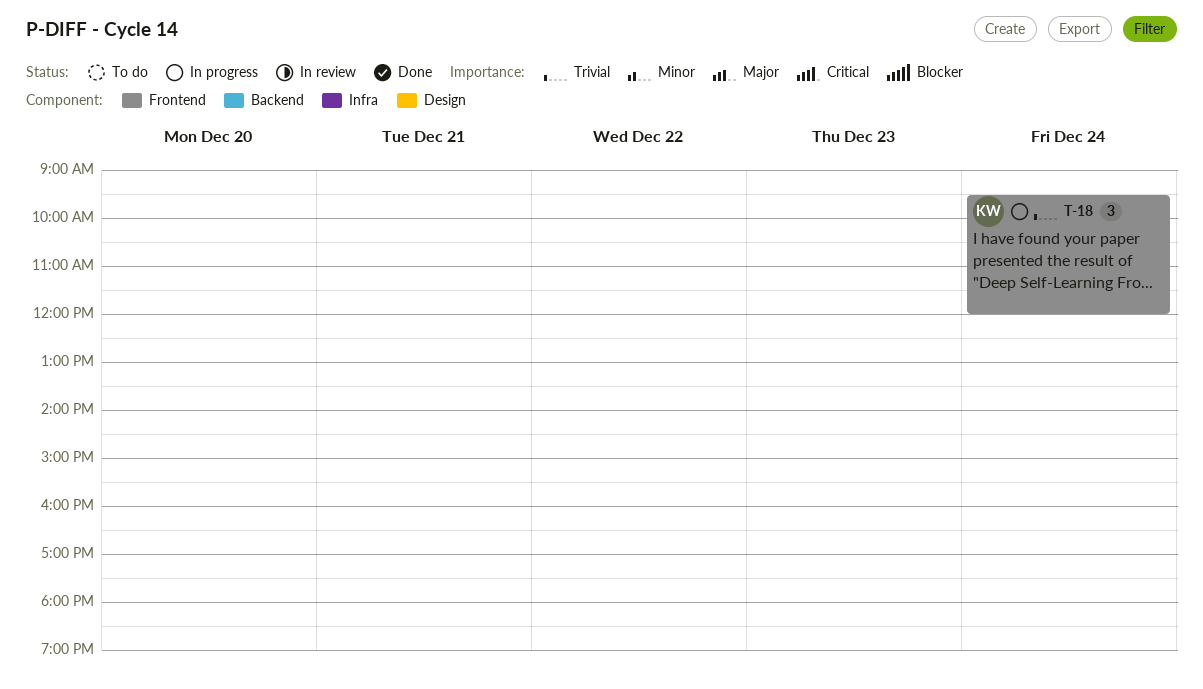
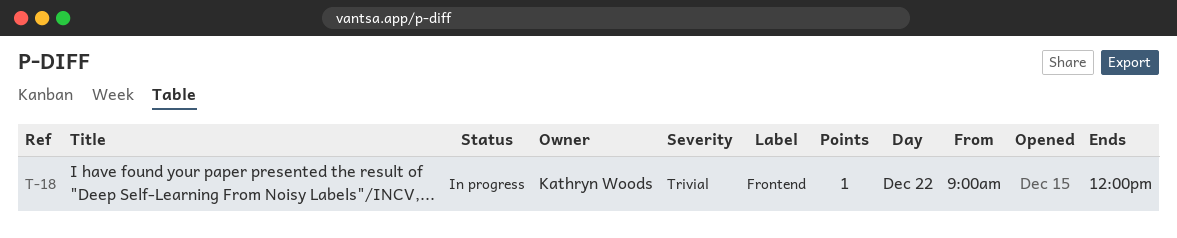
T-18, estimate: 3 -> 1
T-18, day: Dec 24 -> Dec 22
T-18, begins: 09:30 -> 09:00

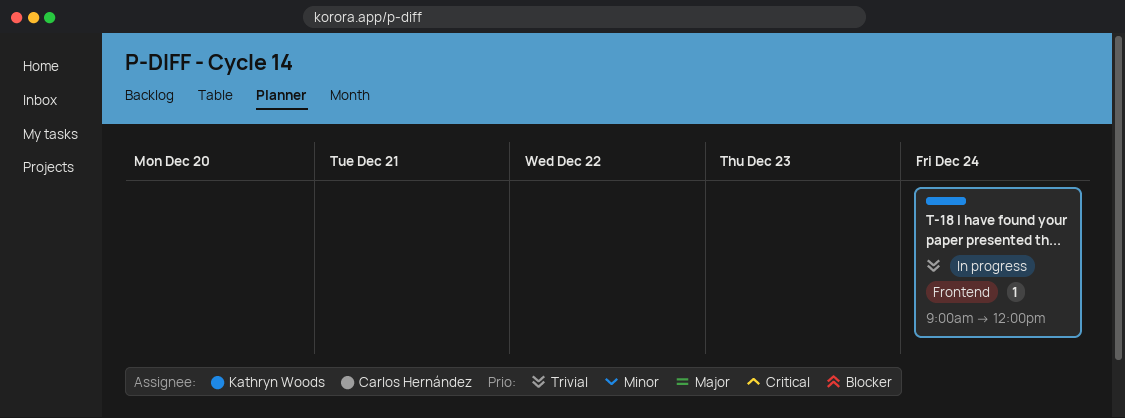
T-18, day: Dec 22 -> Dec 24

